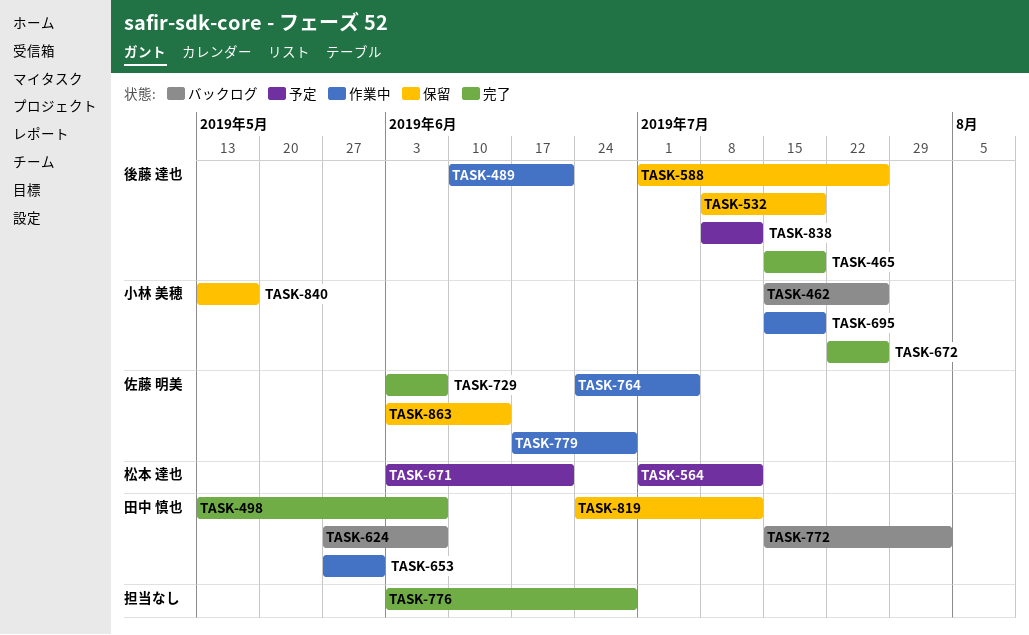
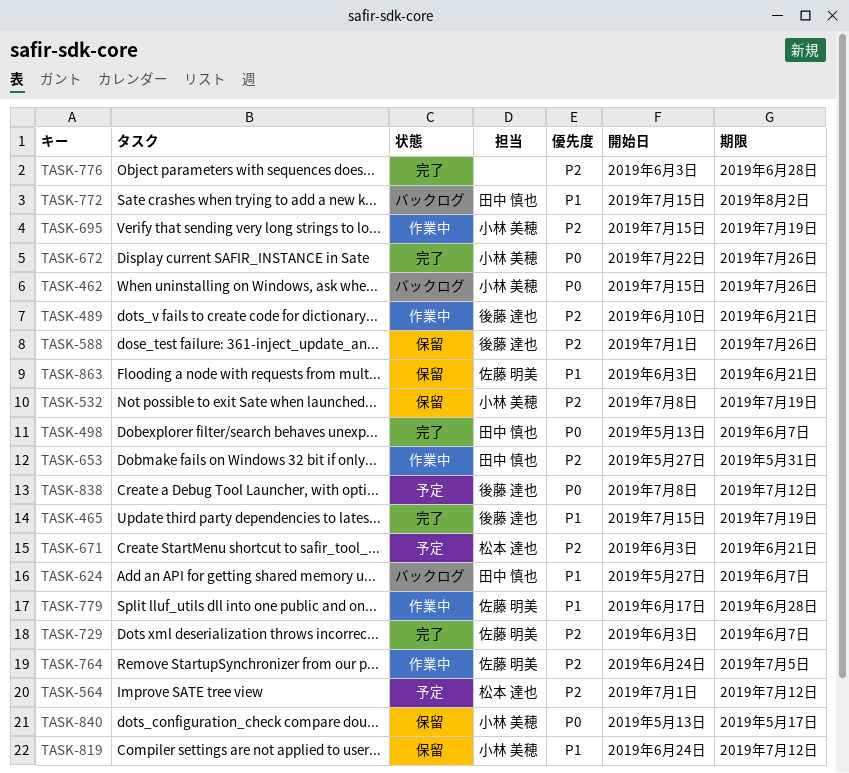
TASK-532, owner: 後藤 達也 -> 小林 美穂
TASK-819, owner: 田中 慎也 -> 小林 美穂
TASK-863, due: Jun 14 -> Jun 21

